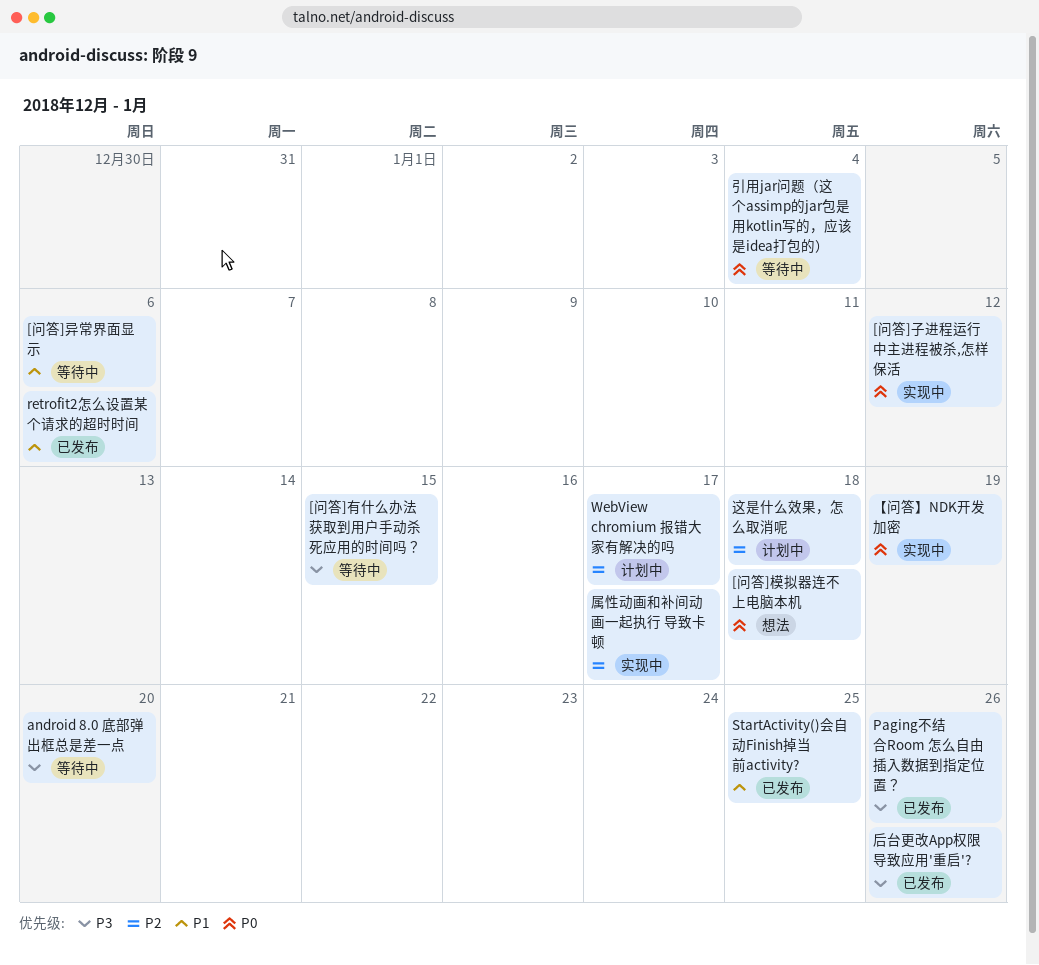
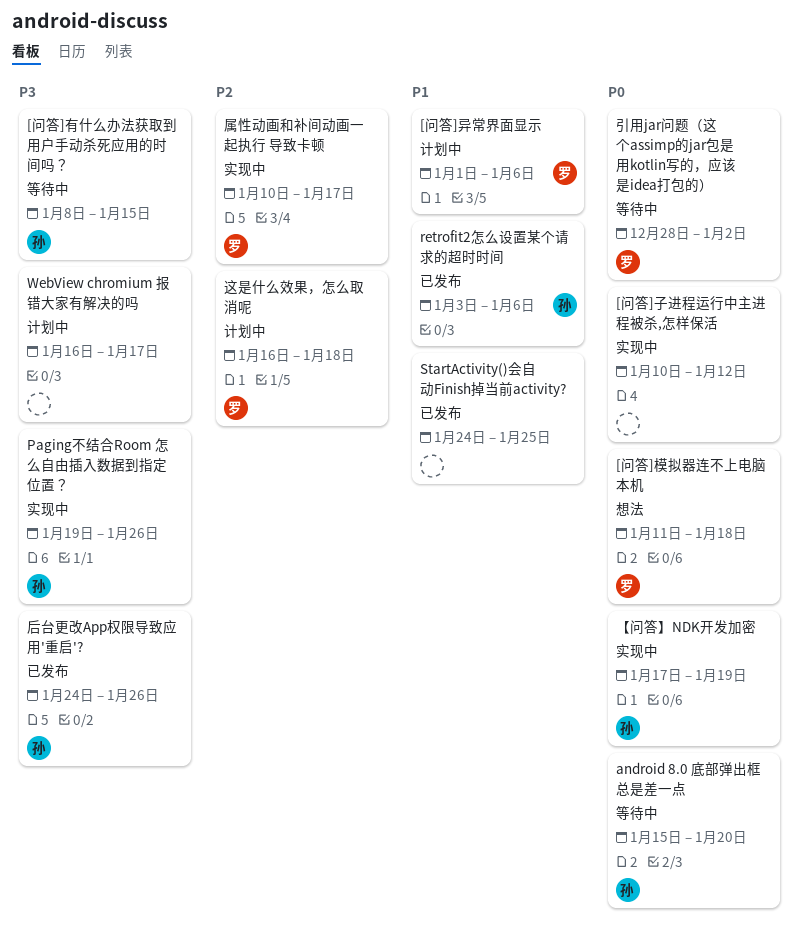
[问答]异常界面显示, status: 等待中 -> 计划中
android 8.0 底部弹出框总是差一点, priority: P3 -> P0
Paging不结合Room 怎么自由插入数据到指定位置？, status: 已发布 -> 实现中
WebView chromium 报错大家有解决的吗, priority: P2 -> P3
引用jar问题（这个assimp的jar包是用kotlin写的，应该是idea打包的）, due: Jan 4 -> Jan 2

